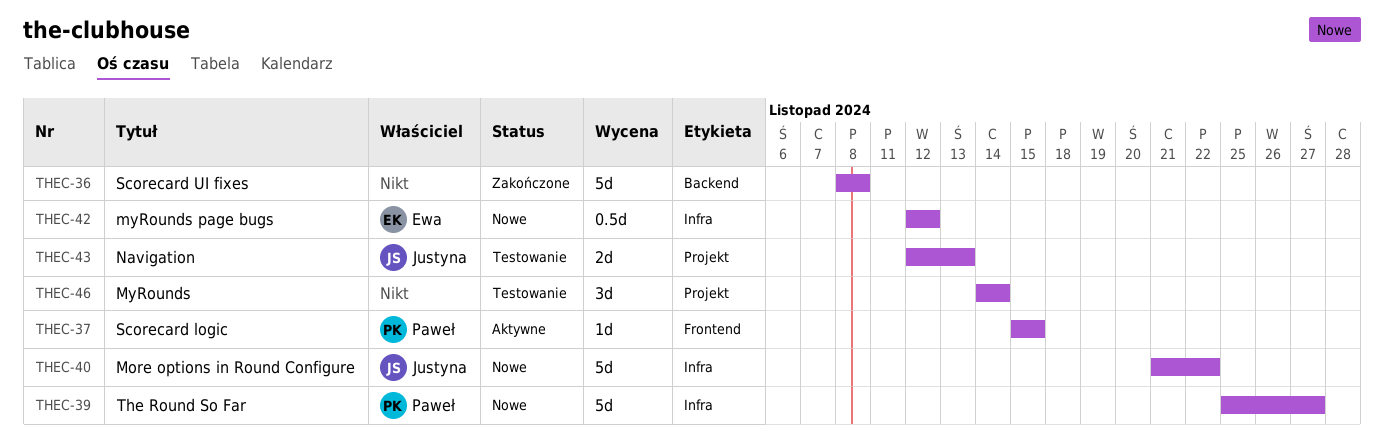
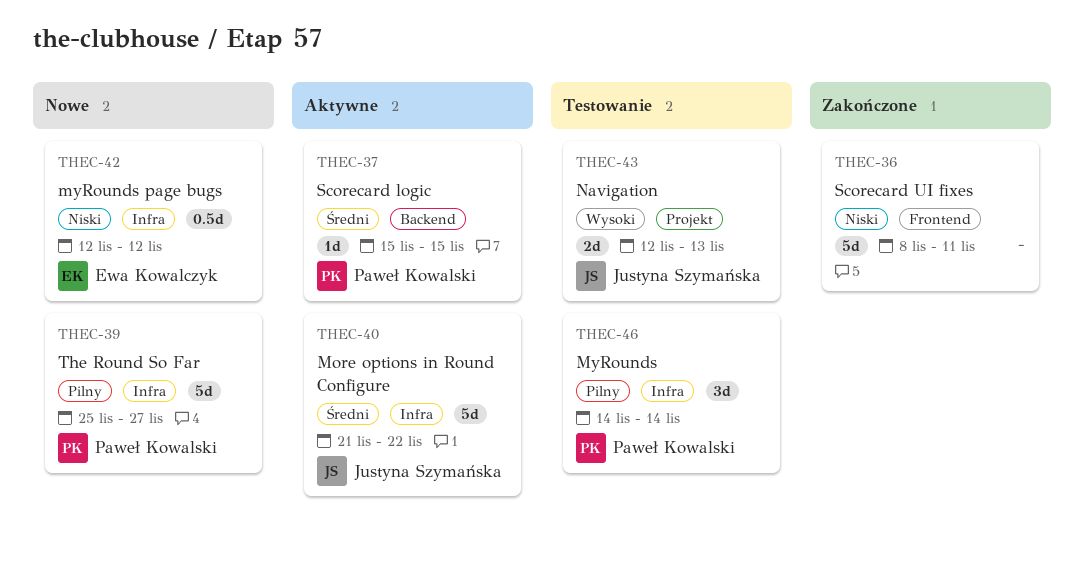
THEC-36, label: Backend -> Frontend
THEC-36, due: Nov 8 -> Nov 11
THEC-37, label: Frontend -> Backend
THEC-40, status: Nowe -> Aktywne
THEC-46, owner: none -> Paweł Kowalski
THEC-46, label: Projekt -> Infra

